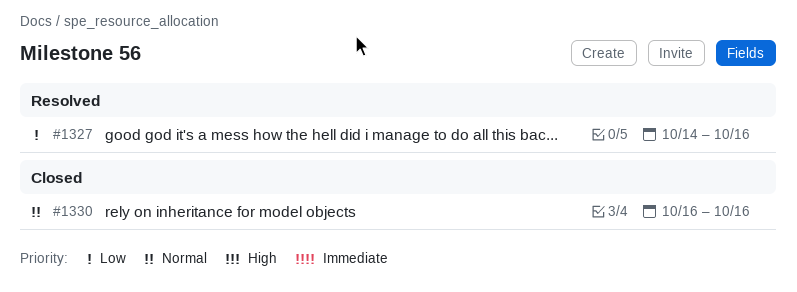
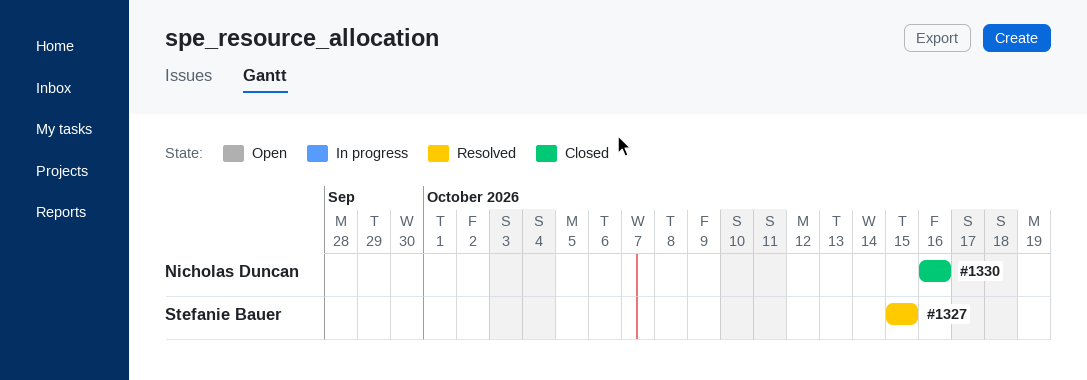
#1327, start: Oct 14 -> Oct 15
#1327, due: Oct 16 -> Oct 15

